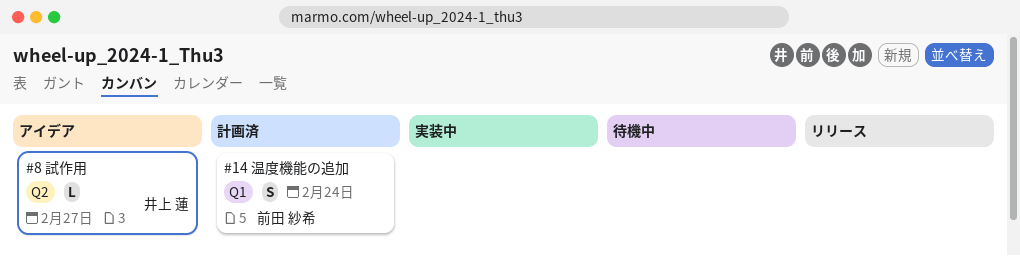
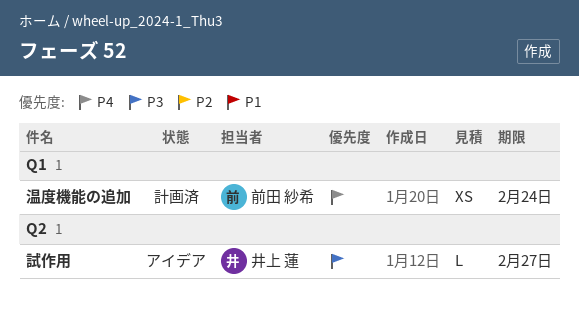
温度機能の追加, estimate: S -> XS

